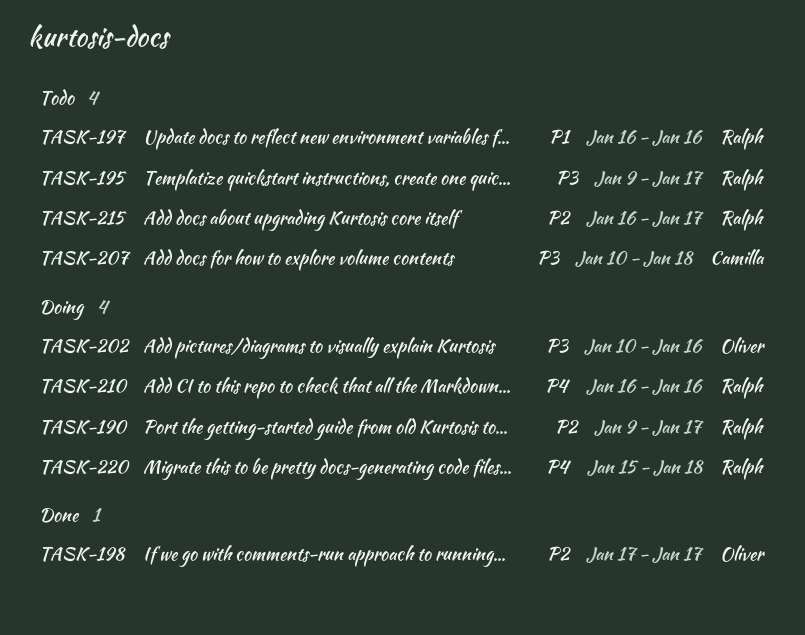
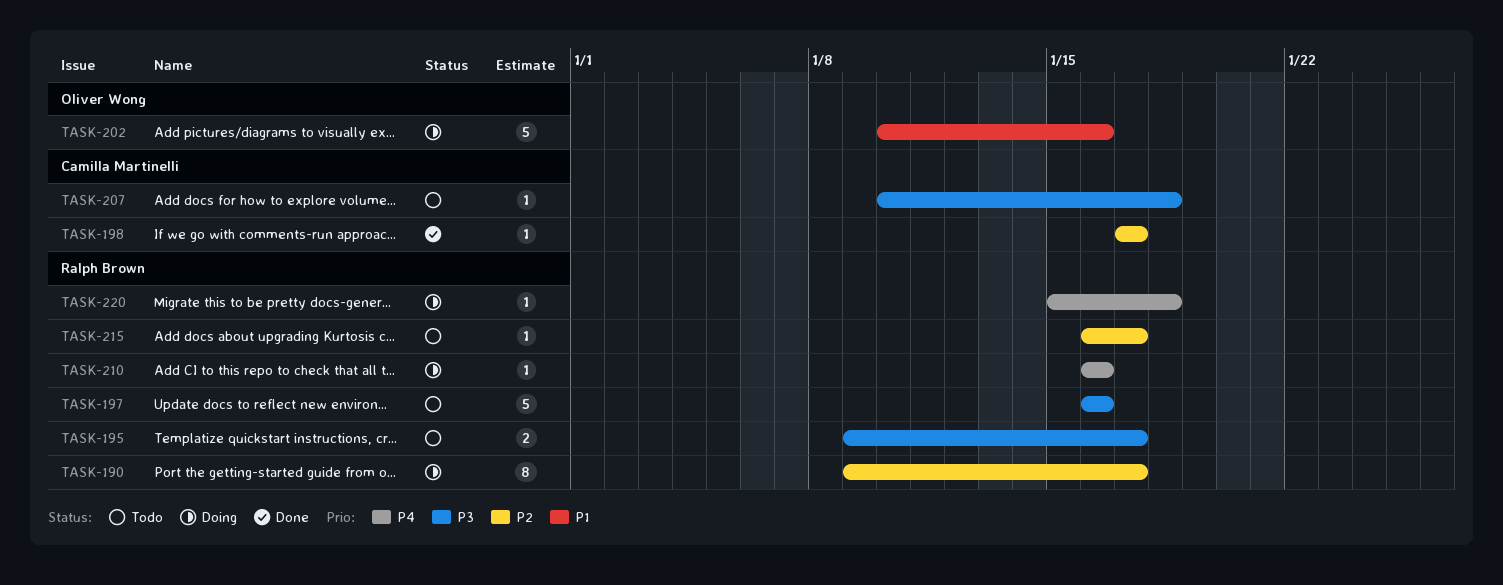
TASK-197, priority: P1 -> P3
TASK-198, owner: Oliver Wong -> Camilla Martinelli
TASK-202, priority: P3 -> P1

